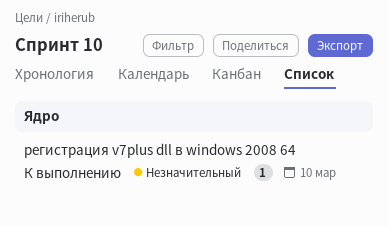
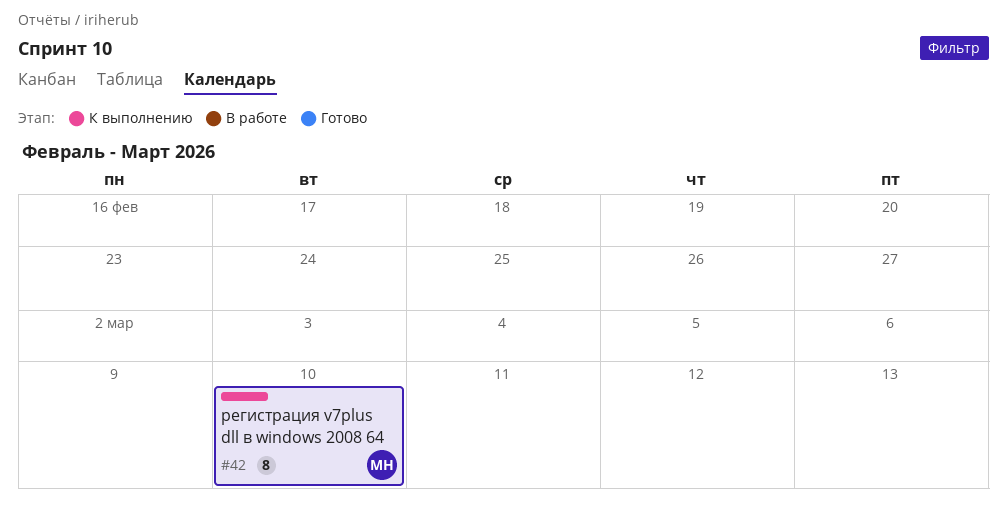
регистрация v7plus dll в windows 2008 64, estimate: 1 -> 8

